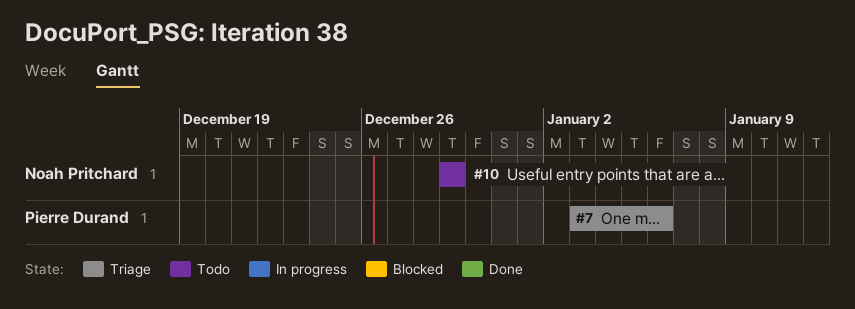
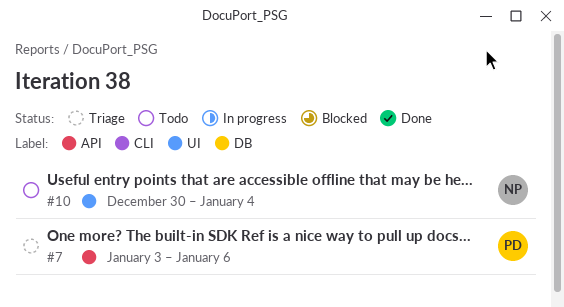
#10, start: Dec 29 -> Dec 30
#10, due: Dec 29 -> Jan 4

